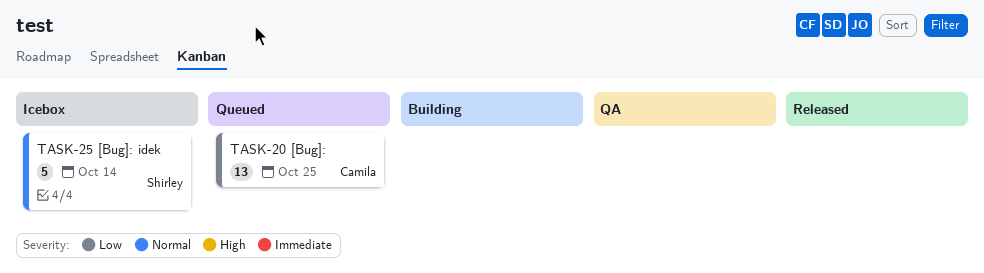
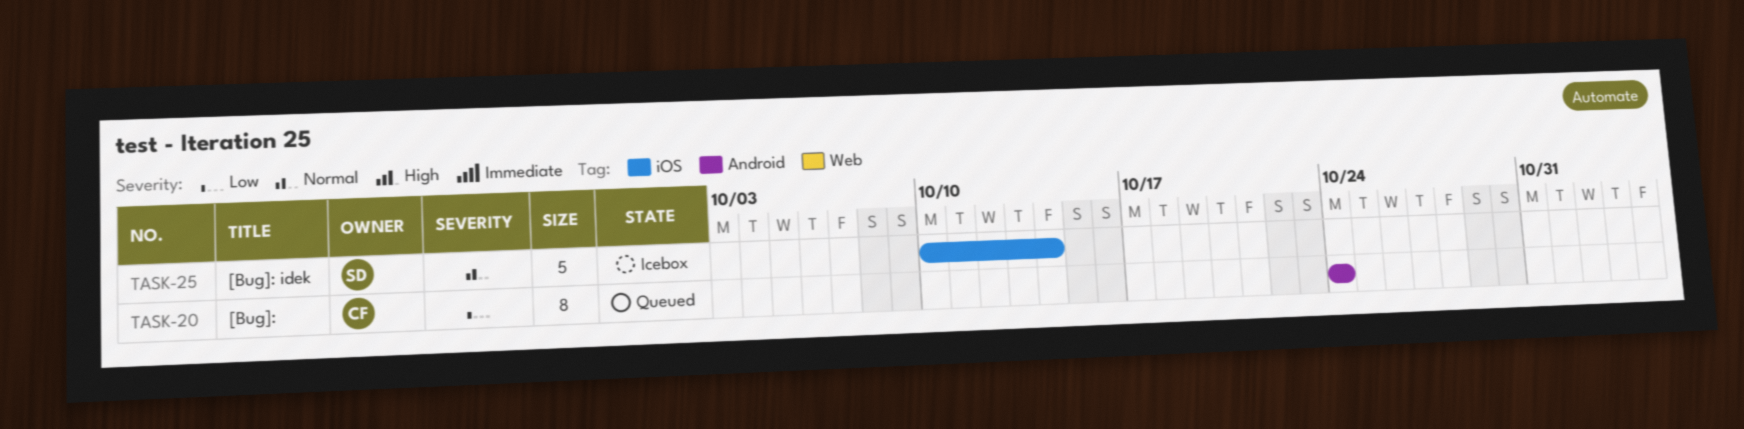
TASK-20, estimate: 13 -> 8
TASK-20, due: Oct 25 -> Oct 24

